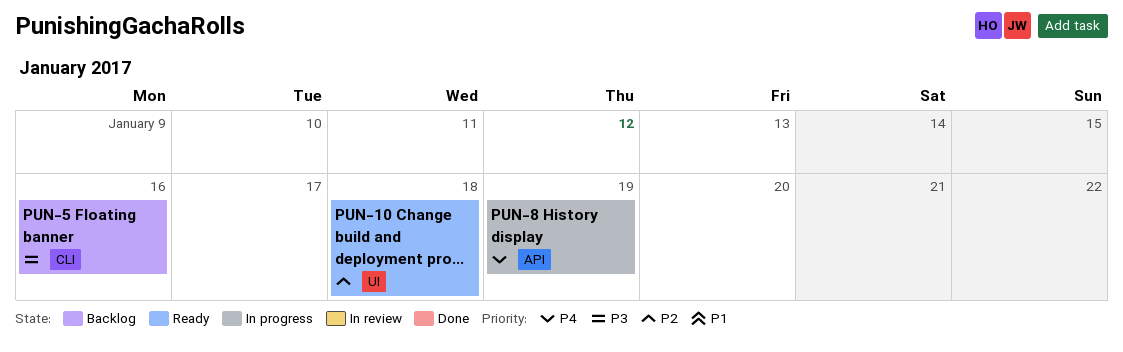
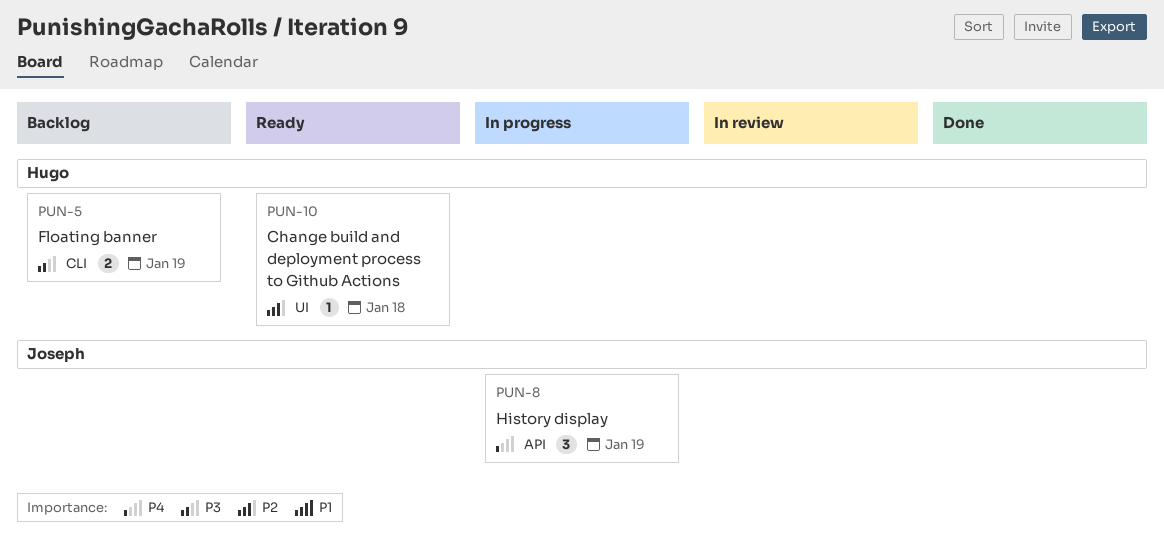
PUN-5, due: Jan 16 -> Jan 19

